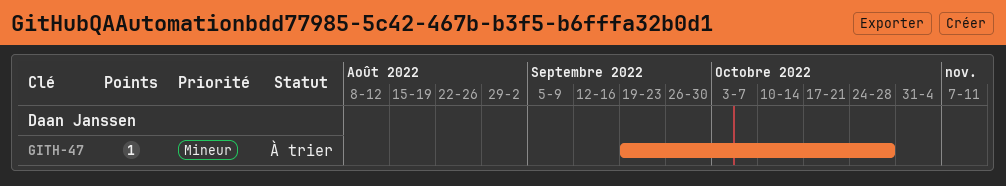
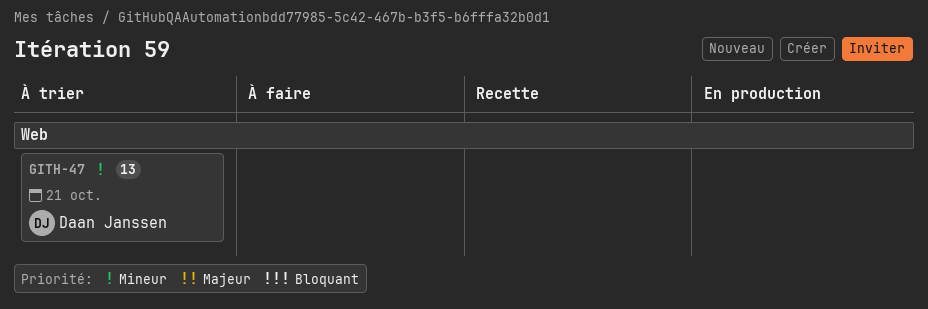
GITH-47, estimate: 1 -> 13
GITH-47, due: Oct 28 -> Oct 21

